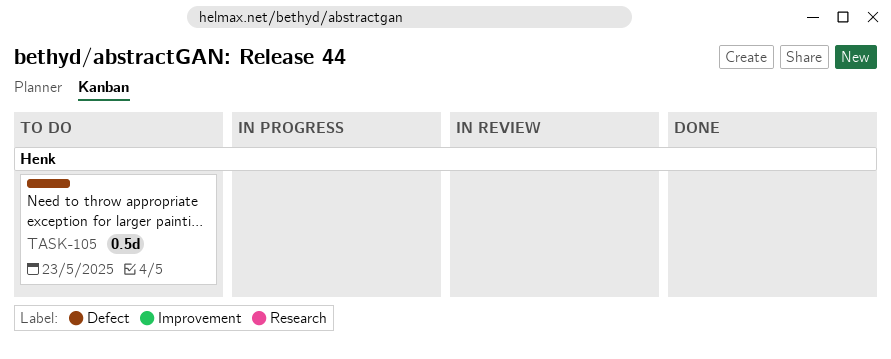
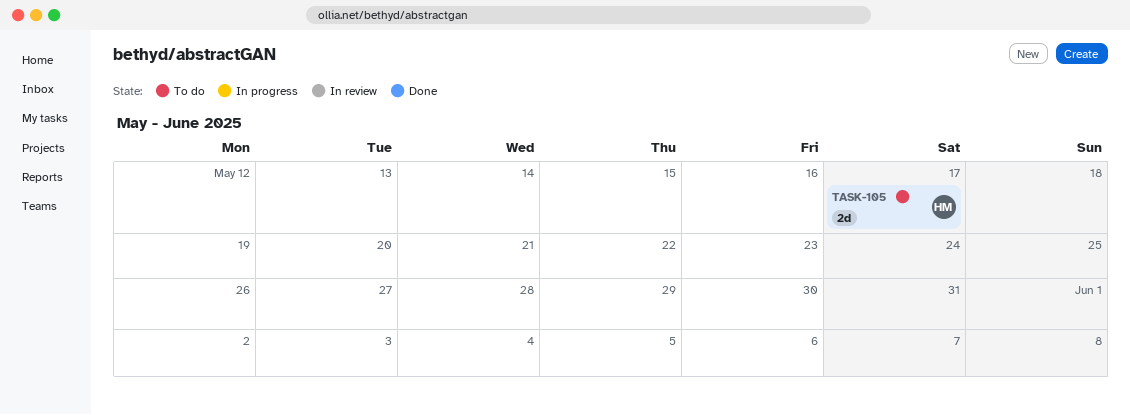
TASK-105, estimate: 0.5d -> 2d
TASK-105, due: May 23 -> May 17

